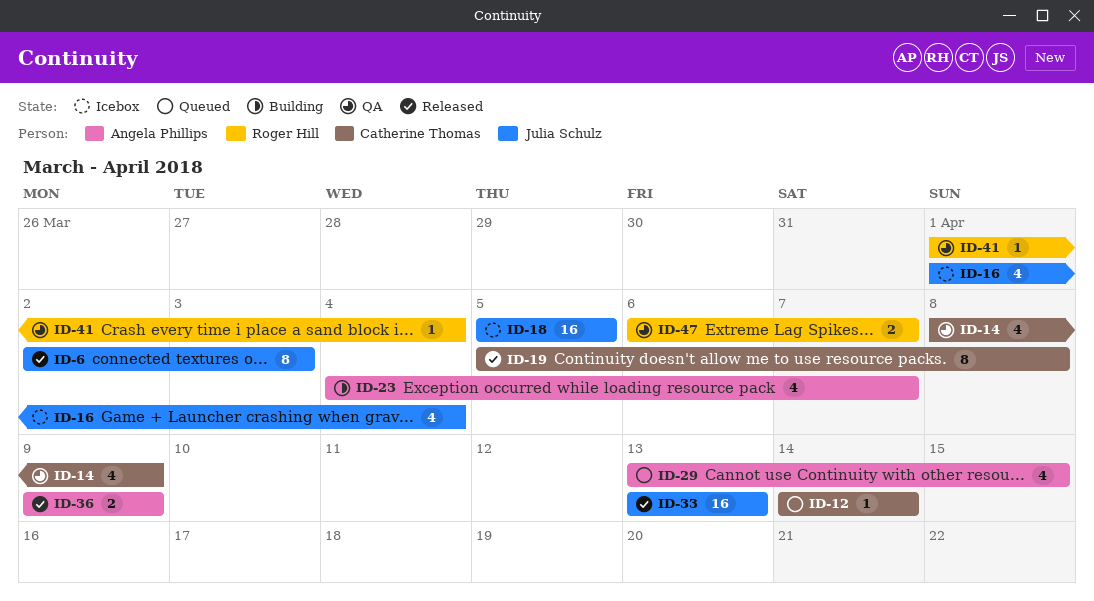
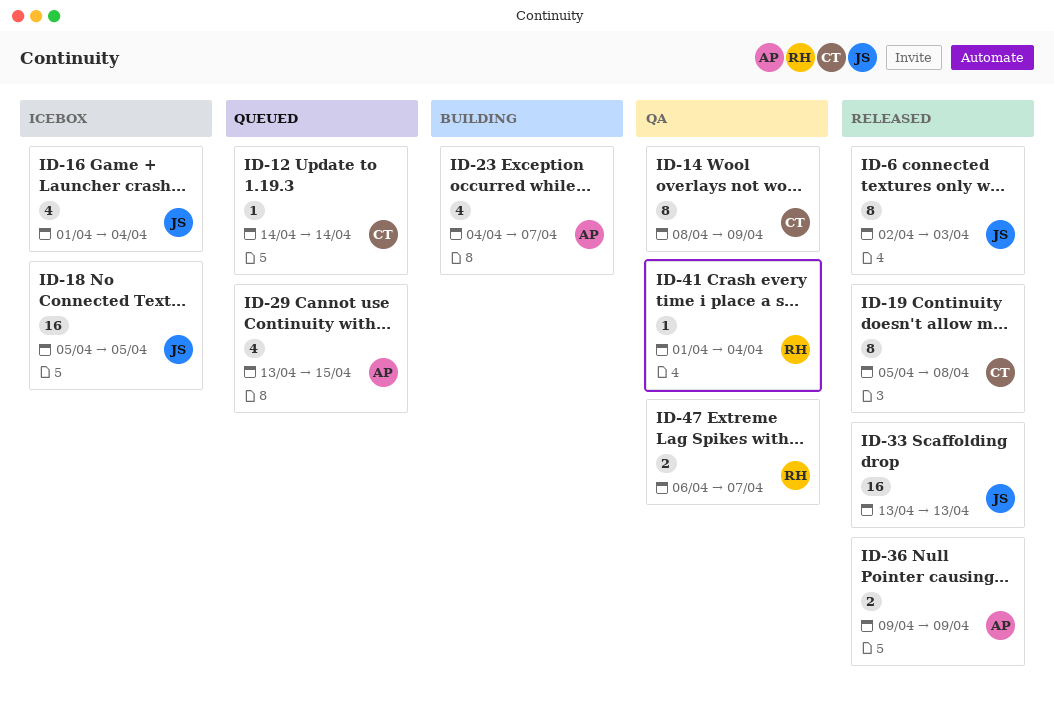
ID-14, estimate: 4 -> 8

